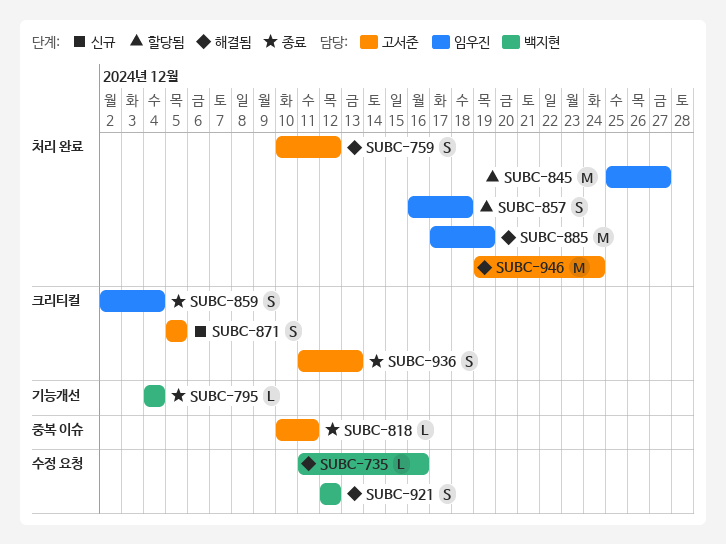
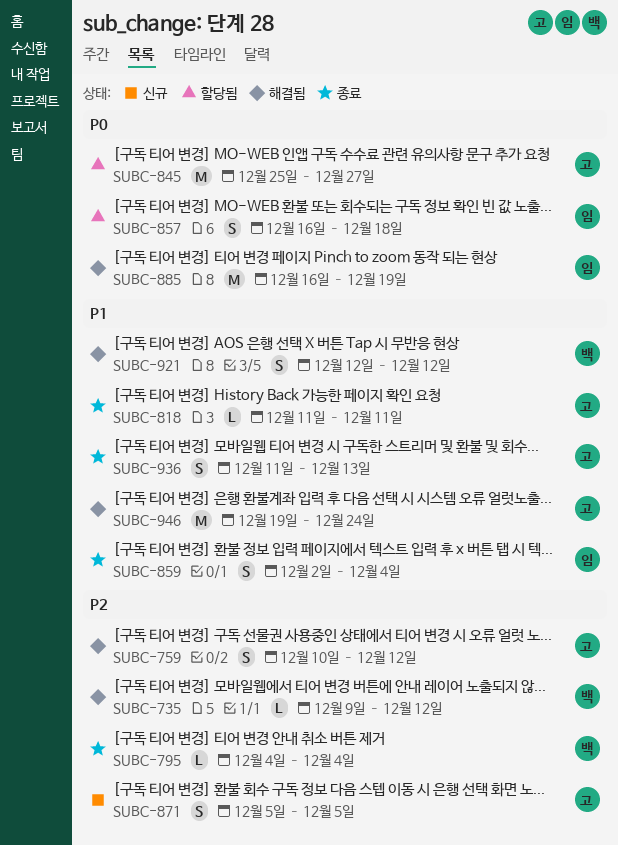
SUBC-735, start: Dec 11 -> Dec 9
SUBC-735, due: Dec 16 -> Dec 12
SUBC-818, start: Dec 10 -> Dec 11
SUBC-845, owner: 임우진 -> 고서준
SUBC-885, start: Dec 17 -> Dec 16

